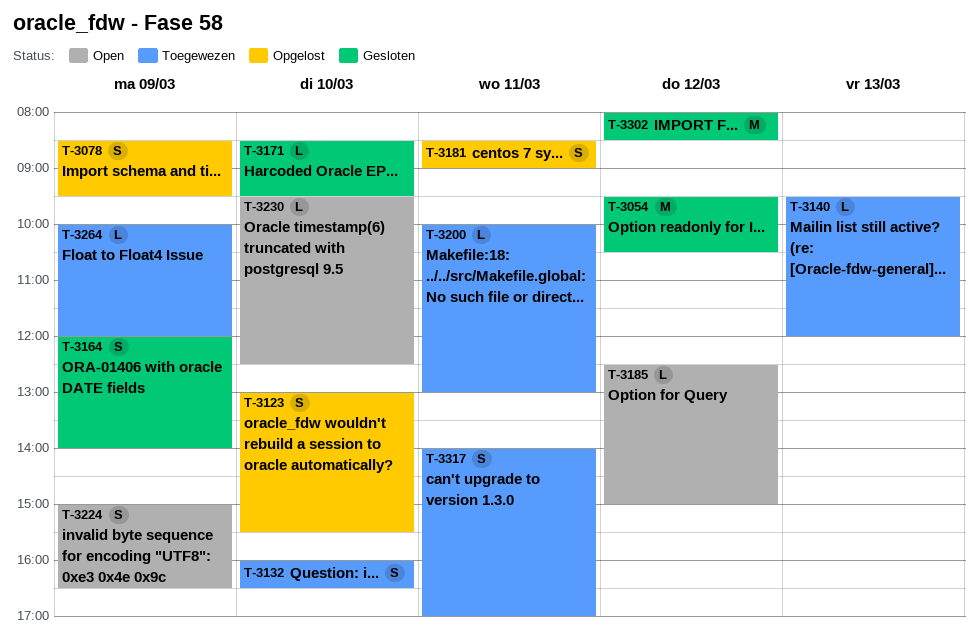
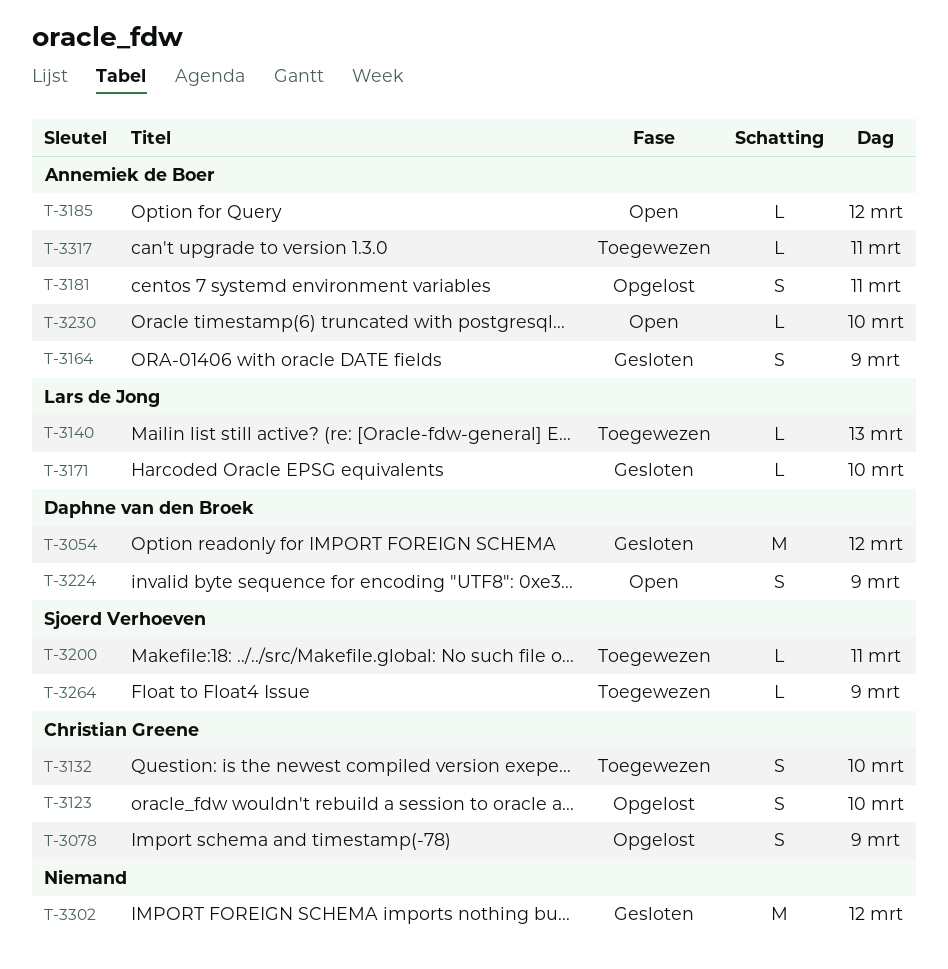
T-3317, estimate: S -> L

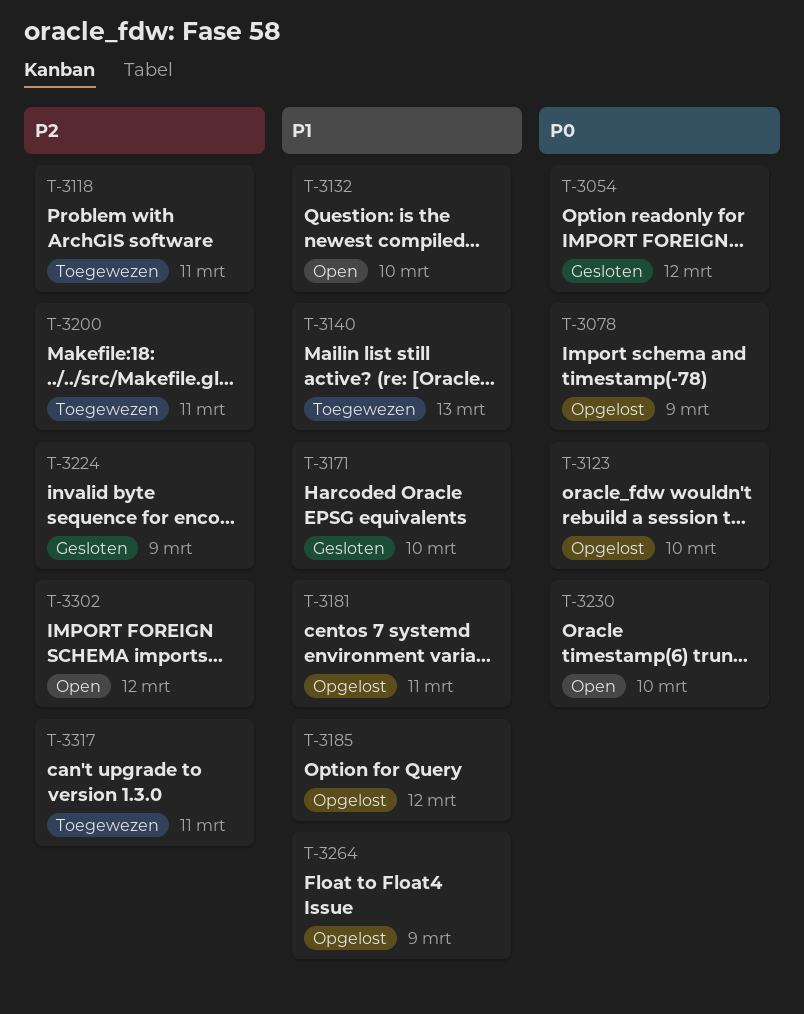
T-3118: none -> present
T-3132, status: Toegewezen -> Open
T-3164: present -> none
T-3185, status: Open -> Opgelost
T-3224, status: Open -> Gesloten
T-3264, status: Toegewezen -> Opgelost
T-3302, status: Gesloten -> Open

